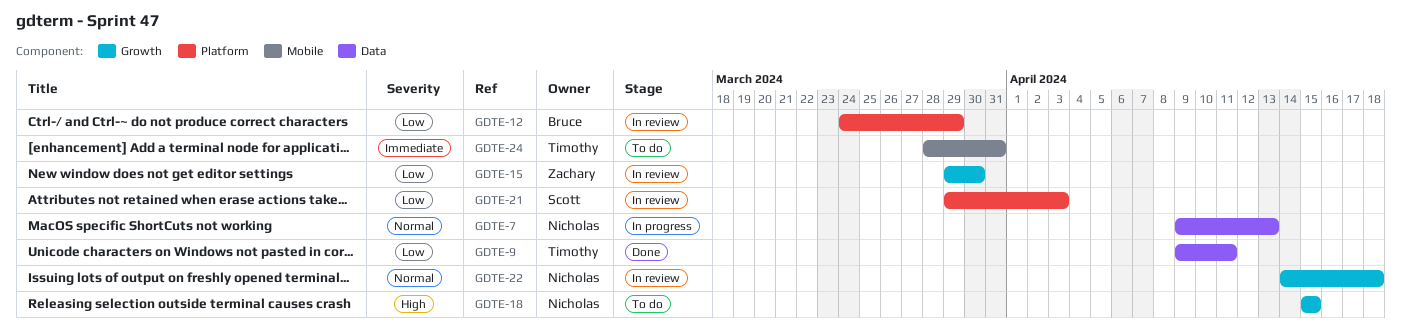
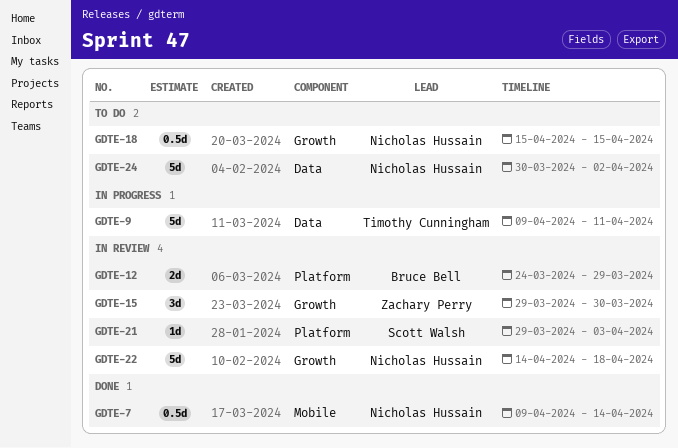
GDTE-7, status: In progress -> Done
GDTE-7, label: Data -> Mobile
GDTE-7, due: Apr 13 -> Apr 14
GDTE-9, status: Done -> In progress
GDTE-24, owner: Timothy Cunningham -> Nicholas Hussain
GDTE-24, label: Mobile -> Data
GDTE-24, start: Mar 28 -> Mar 30
GDTE-24, due: Mar 31 -> Apr 2

